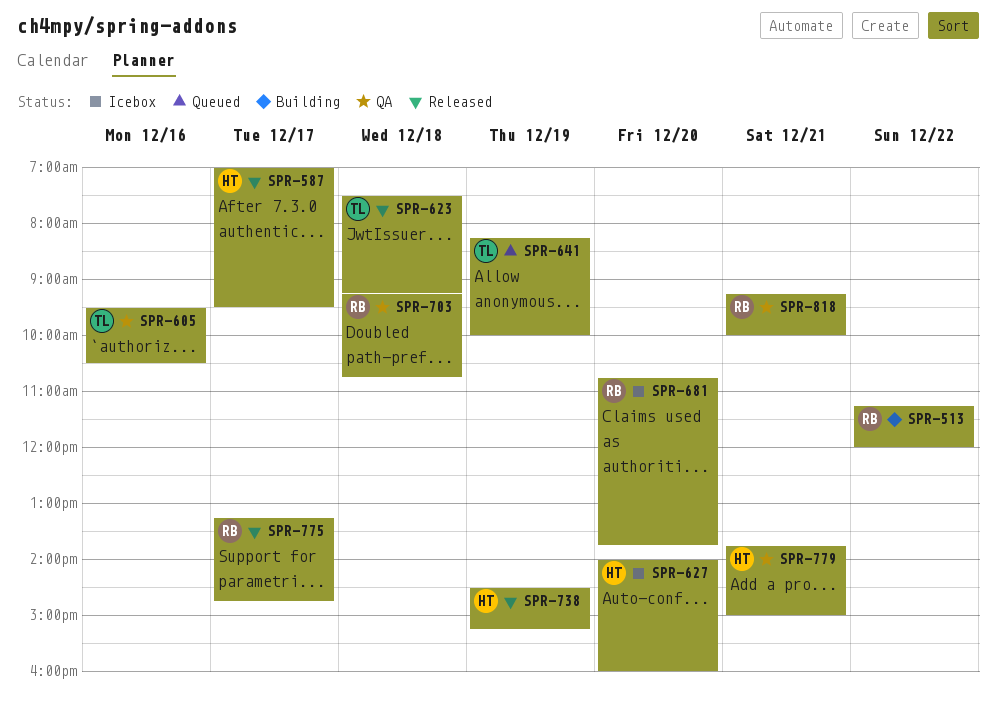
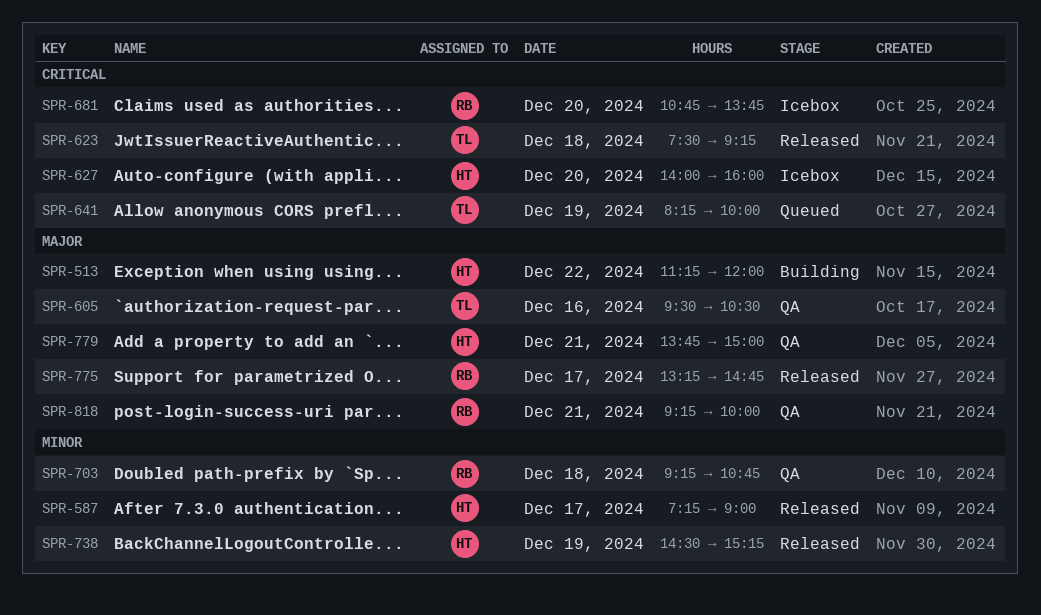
SPR-513, owner: RB -> HT
SPR-587, begins: 07:00 -> 07:15
SPR-587, ends: 09:30 -> 09:00

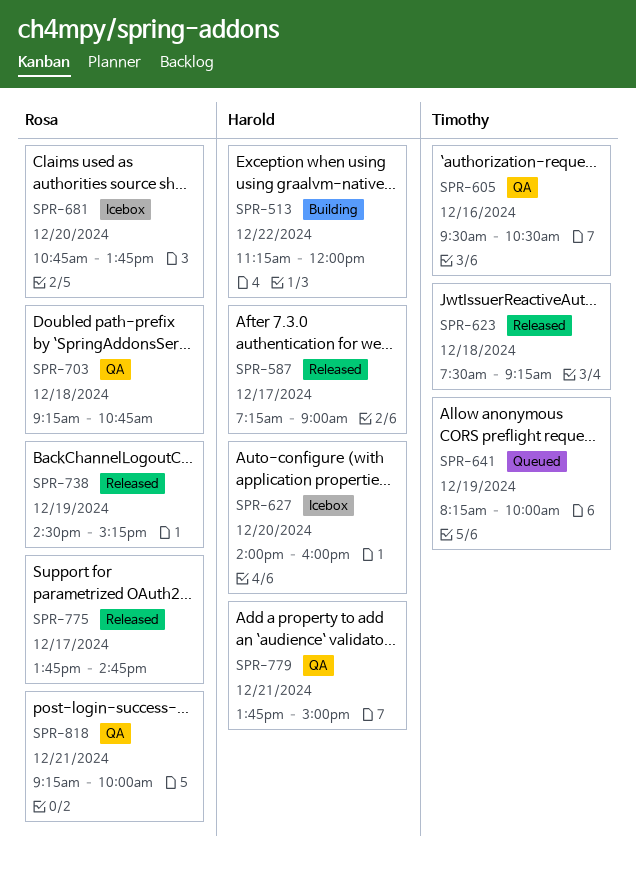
SPR-738, owner: Harold -> Rosa
SPR-775, begins: 13:15 -> 13:45

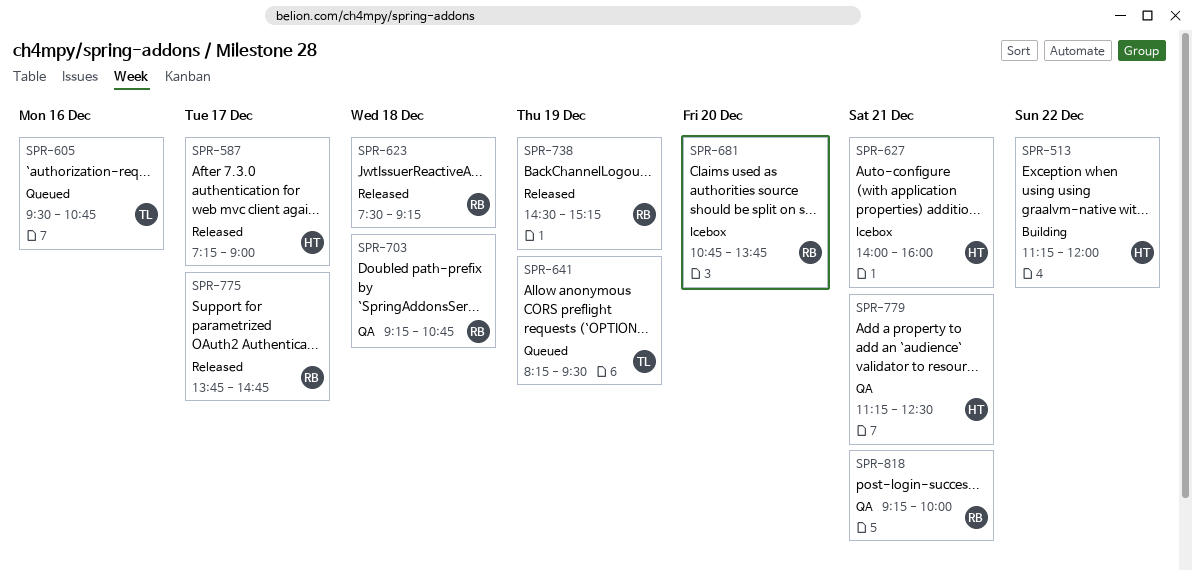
SPR-605, status: QA -> Queued
SPR-605, ends: 10:30 -> 10:45
SPR-623, owner: Timothy -> Rosa
SPR-627, day: Dec 20 -> Dec 21
SPR-641, ends: 10:00 -> 09:30
SPR-779, begins: 13:45 -> 11:15
SPR-779, ends: 15:00 -> 12:30

